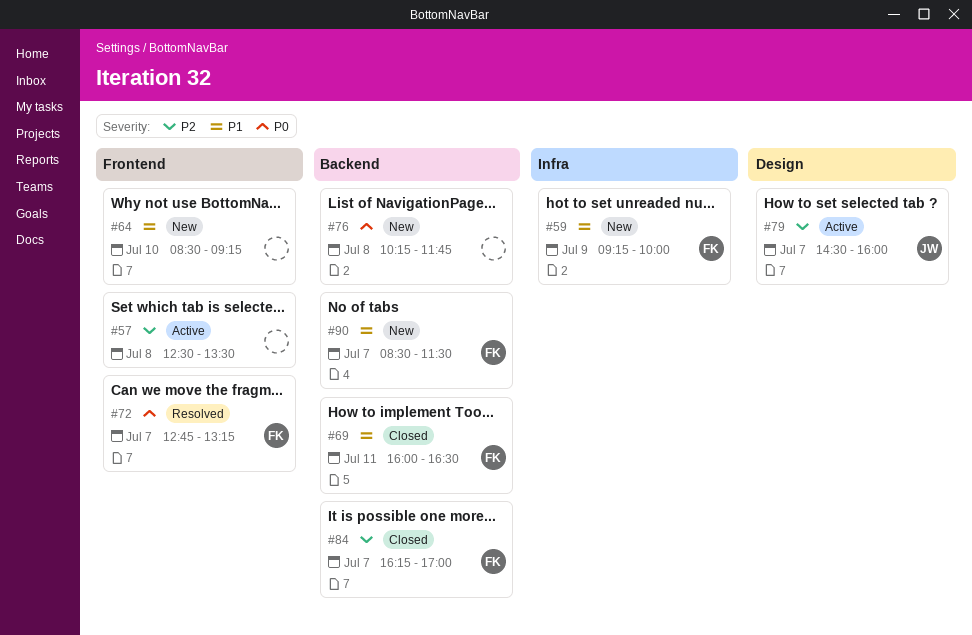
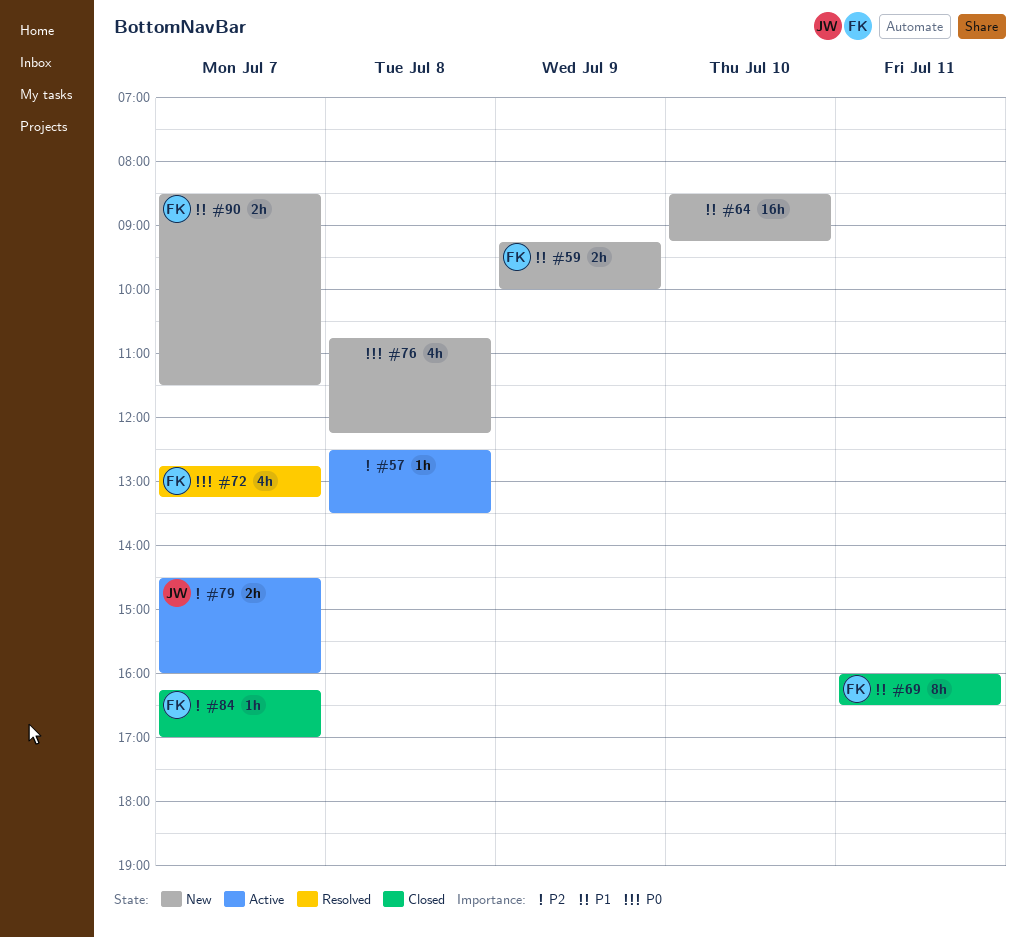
#76, begins: 10:15 -> 10:45
#76, ends: 11:45 -> 12:15

